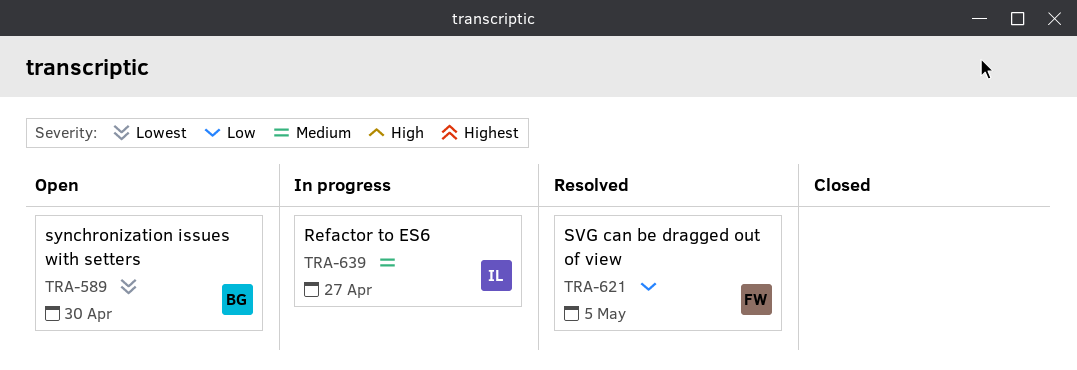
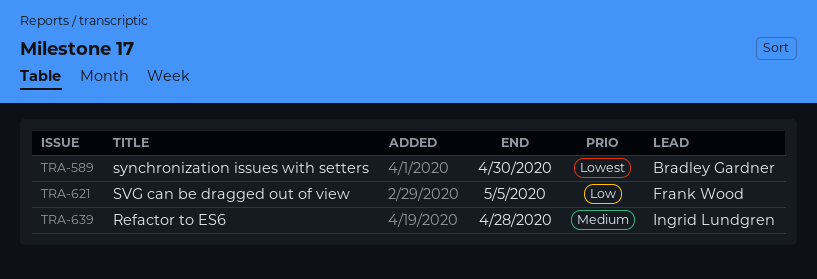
TRA-639, due: Apr 27 -> Apr 28

